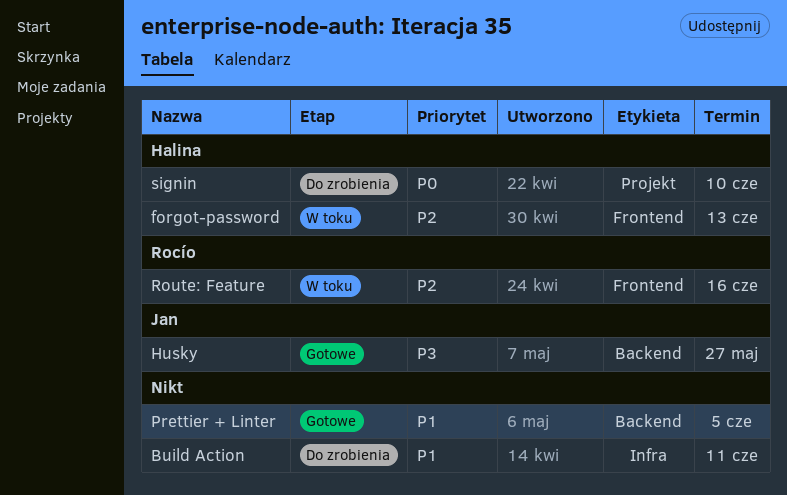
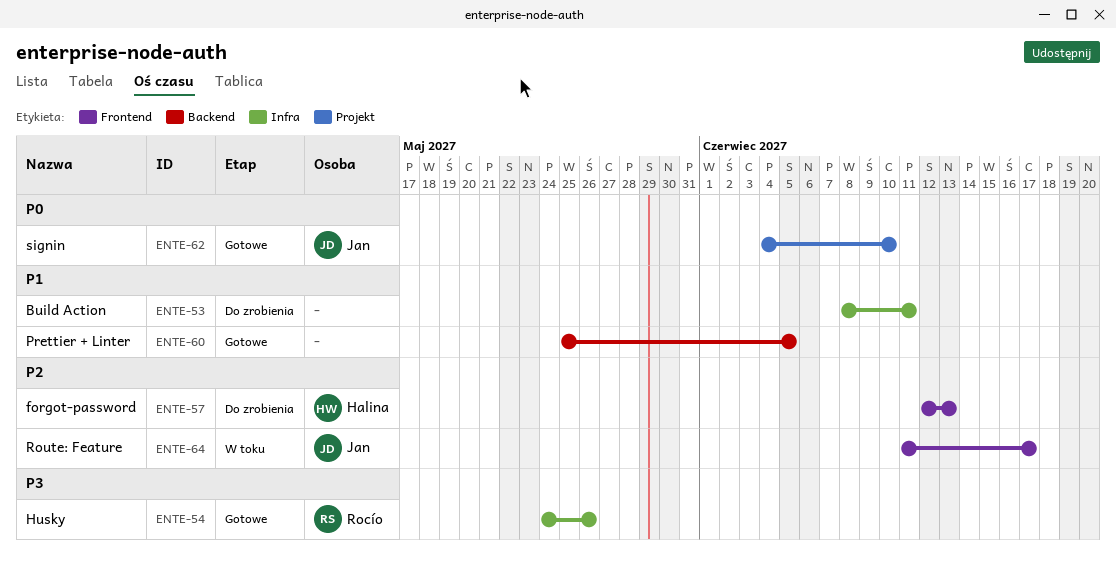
forgot-password, status: W toku -> Do zrobienia
Husky, owner: Jan -> Rocío
Husky, label: Backend -> Infra
Husky, due: May 27 -> May 26
Route: Feature, owner: Rocío -> Jan
Route: Feature, due: Jun 16 -> Jun 17
signin, status: Do zrobienia -> Gotowe
signin, owner: Halina -> Jan

